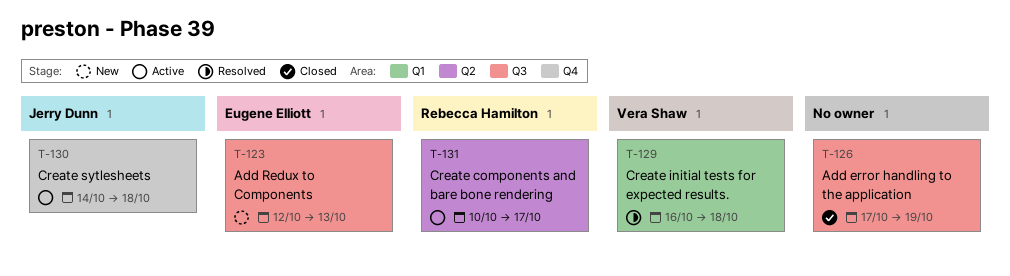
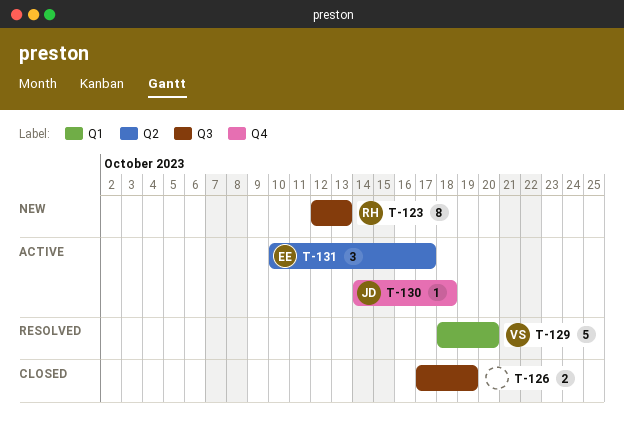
T-123, owner: Eugene Elliott -> Rebecca Hamilton
T-129, start: Oct 16 -> Oct 18
T-129, due: Oct 18 -> Oct 20
T-131, owner: Rebecca Hamilton -> Eugene Elliott

